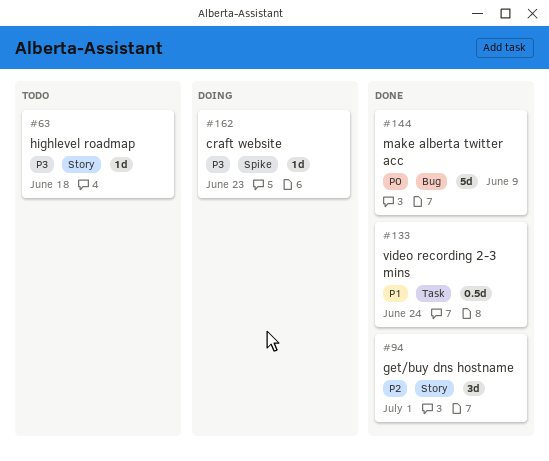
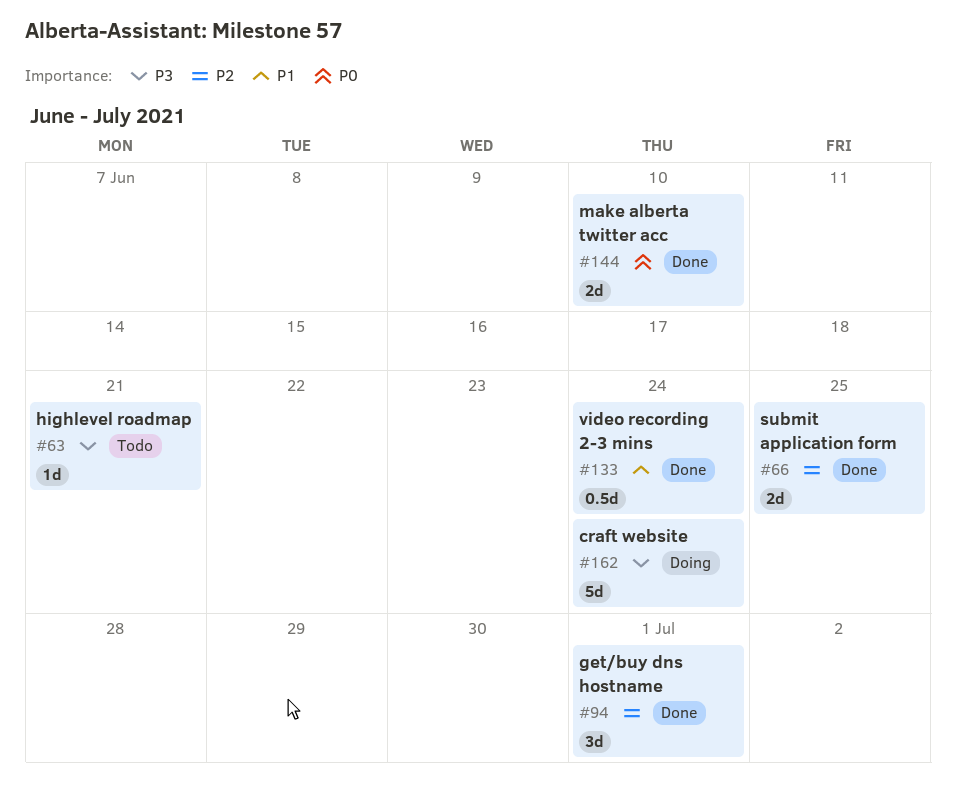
#63, due: Jun 18 -> Jun 21
#66: none -> present
#144, estimate: 5d -> 2d
#144, due: Jun 9 -> Jun 10
#162, estimate: 1d -> 5d
#162, due: Jun 23 -> Jun 24

